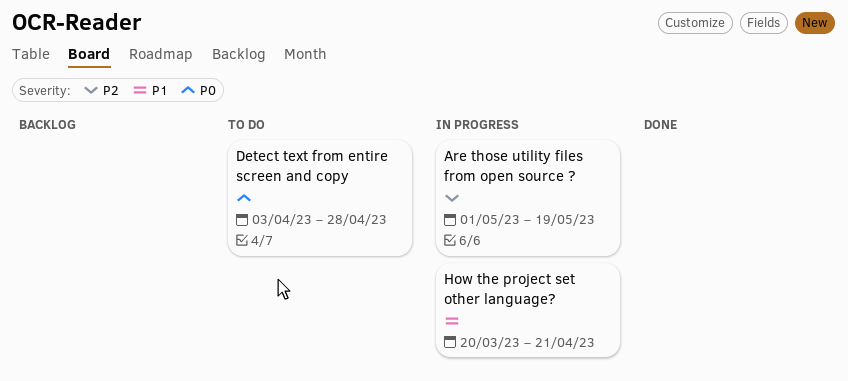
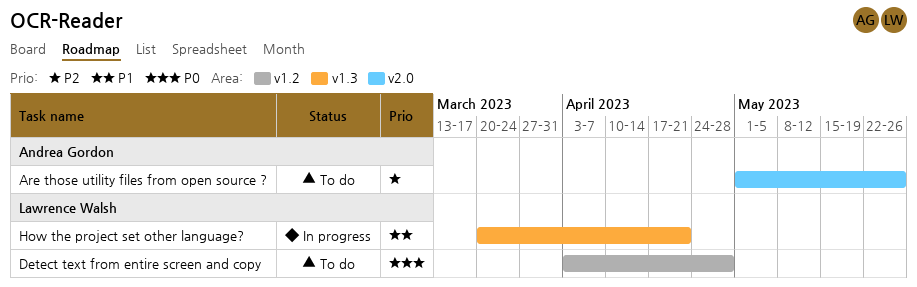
Are those utility files from open source ?, status: In progress -> To do
Are those utility files from open source ?, due: May 19 -> May 26

